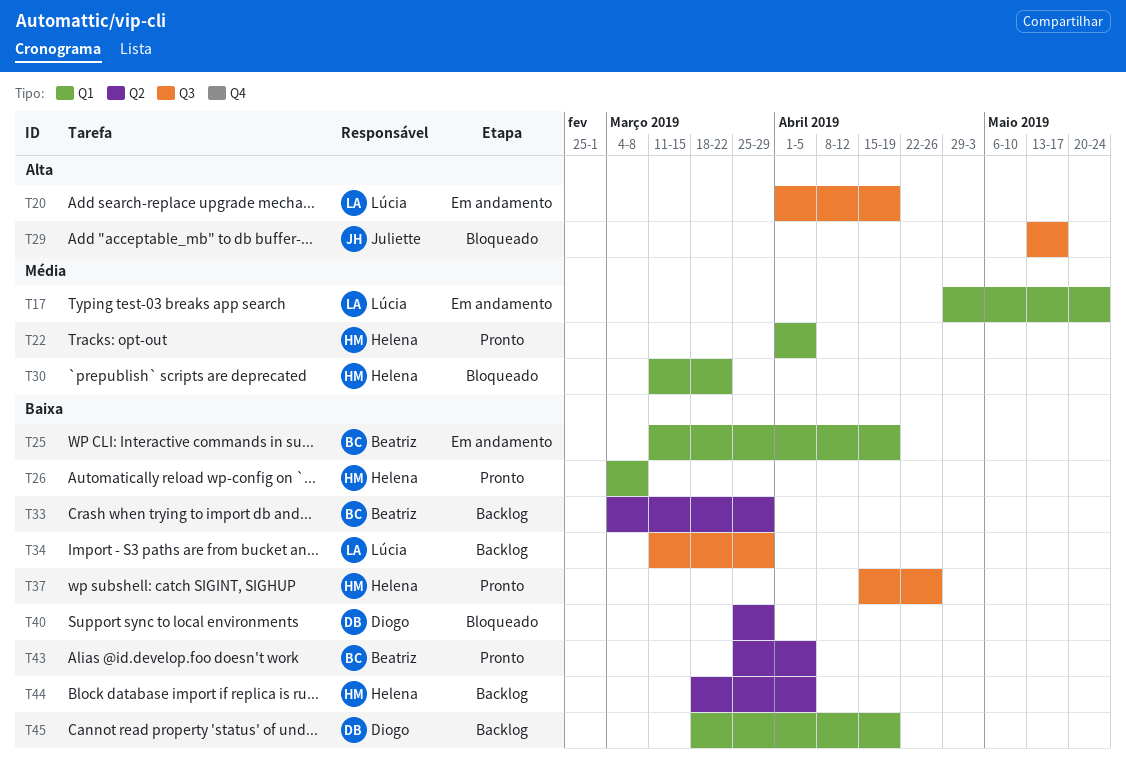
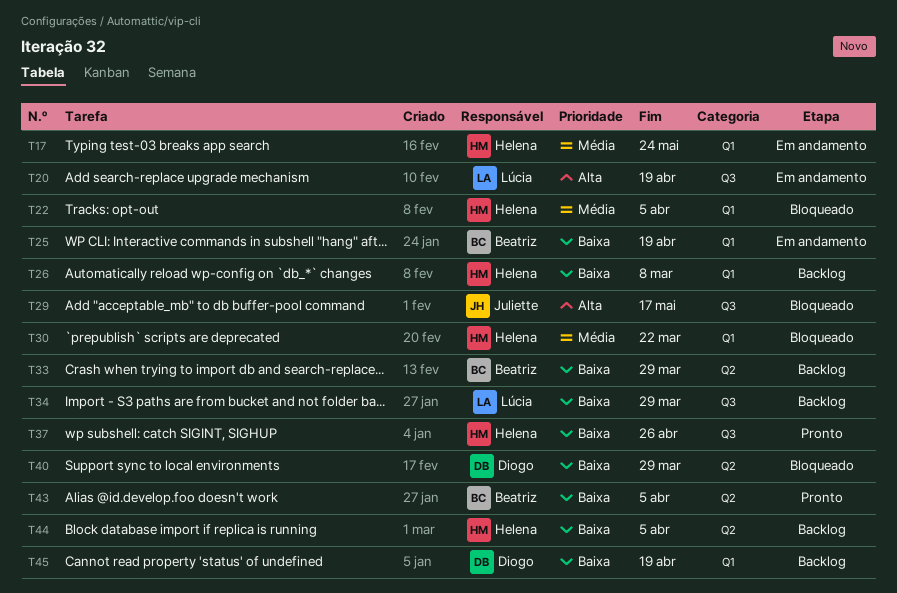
T17, owner: Lúcia -> Helena
T22, status: Pronto -> Bloqueado
T26, status: Pronto -> Backlog

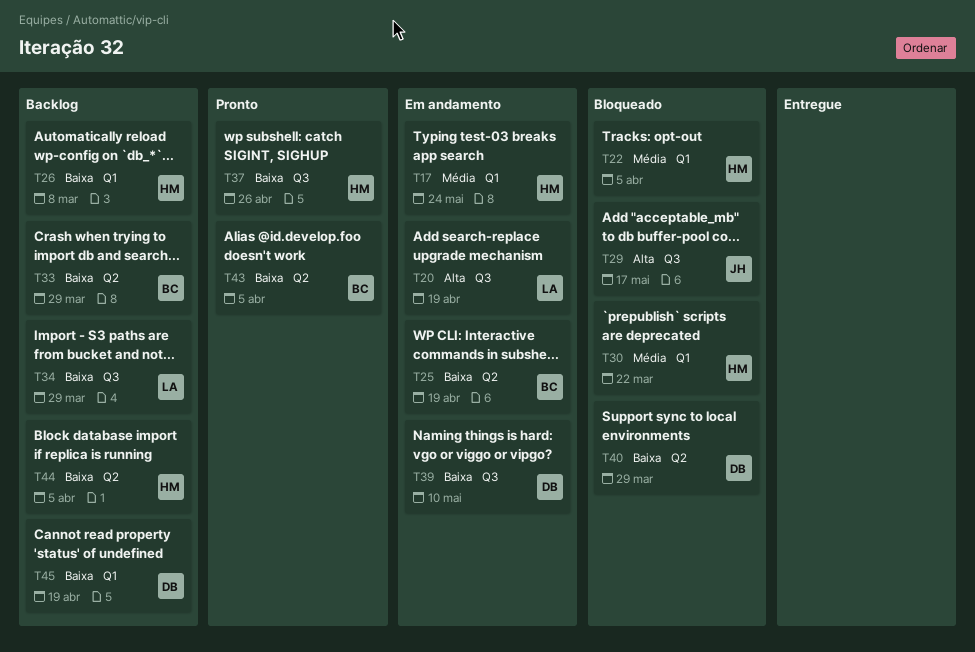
T25, label: Q1 -> Q2
T39: none -> present

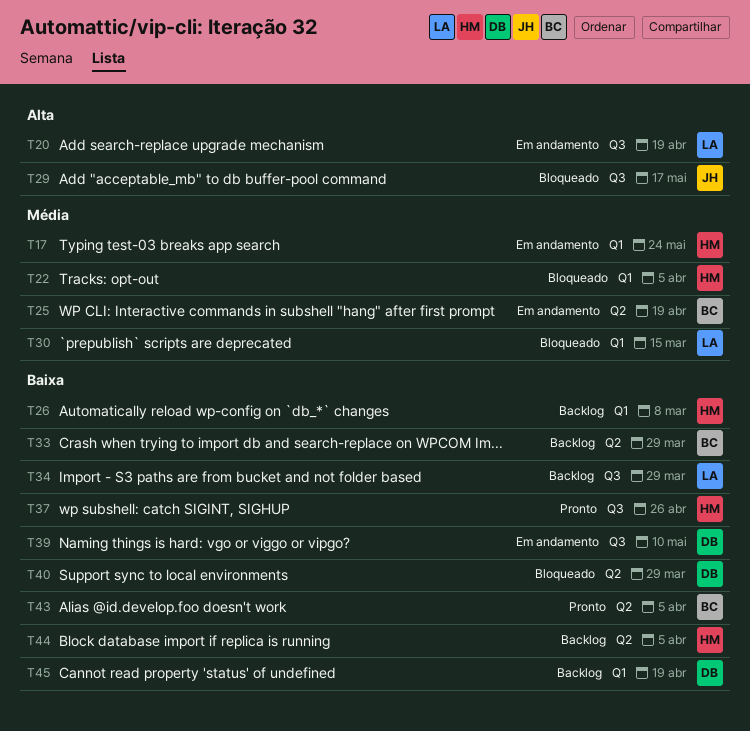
T25, priority: Baixa -> Média
T30, owner: HM -> LA
T30, due: Mar 22 -> Mar 15

